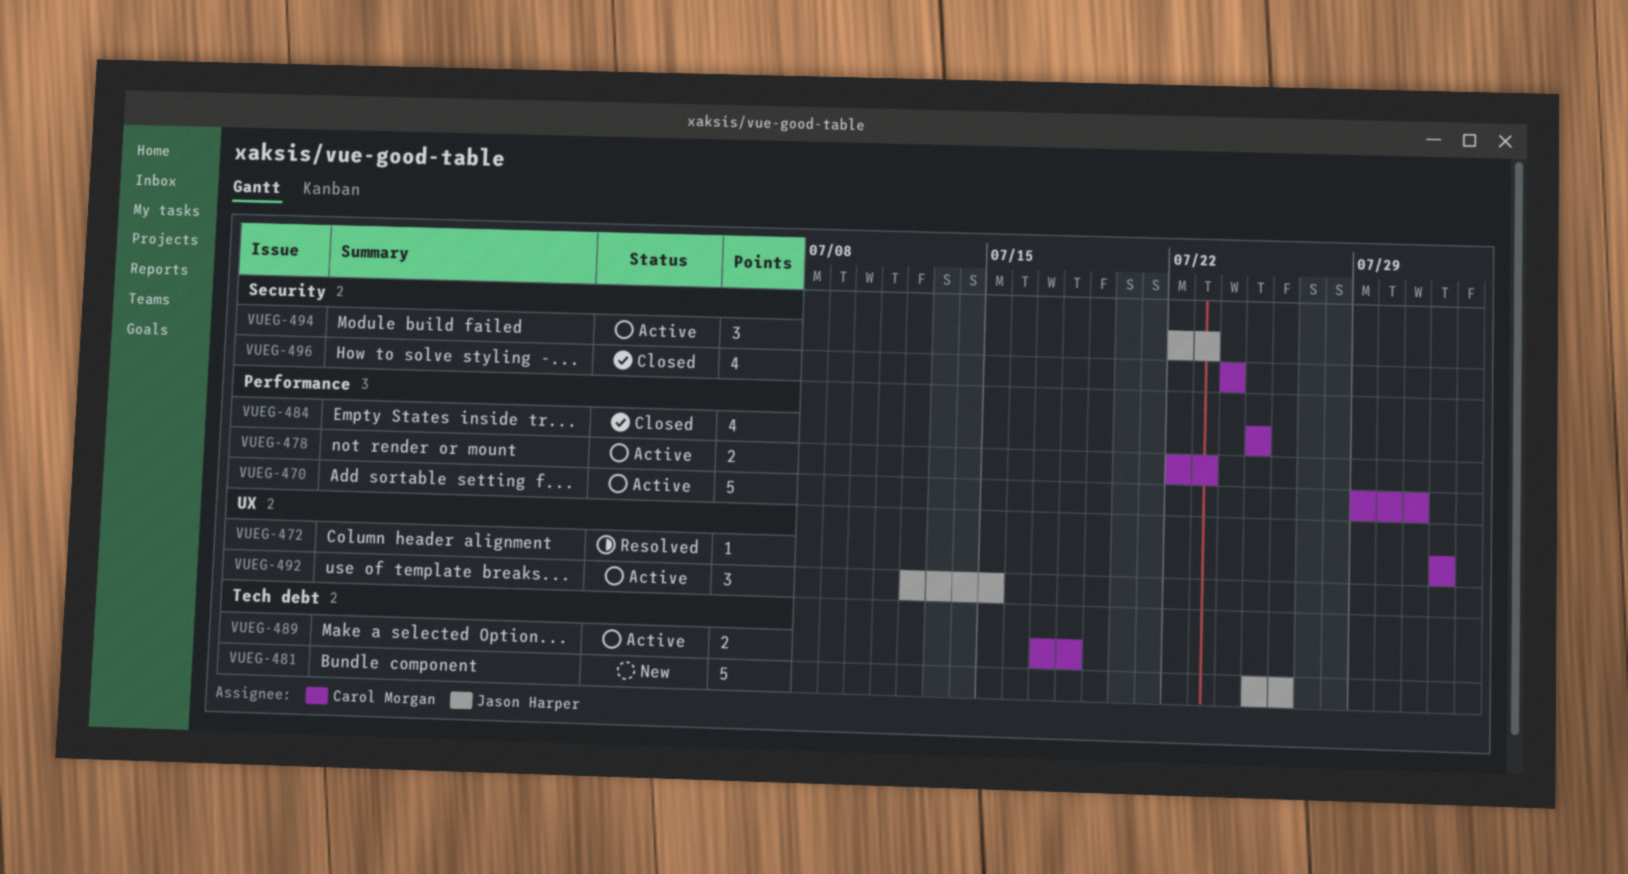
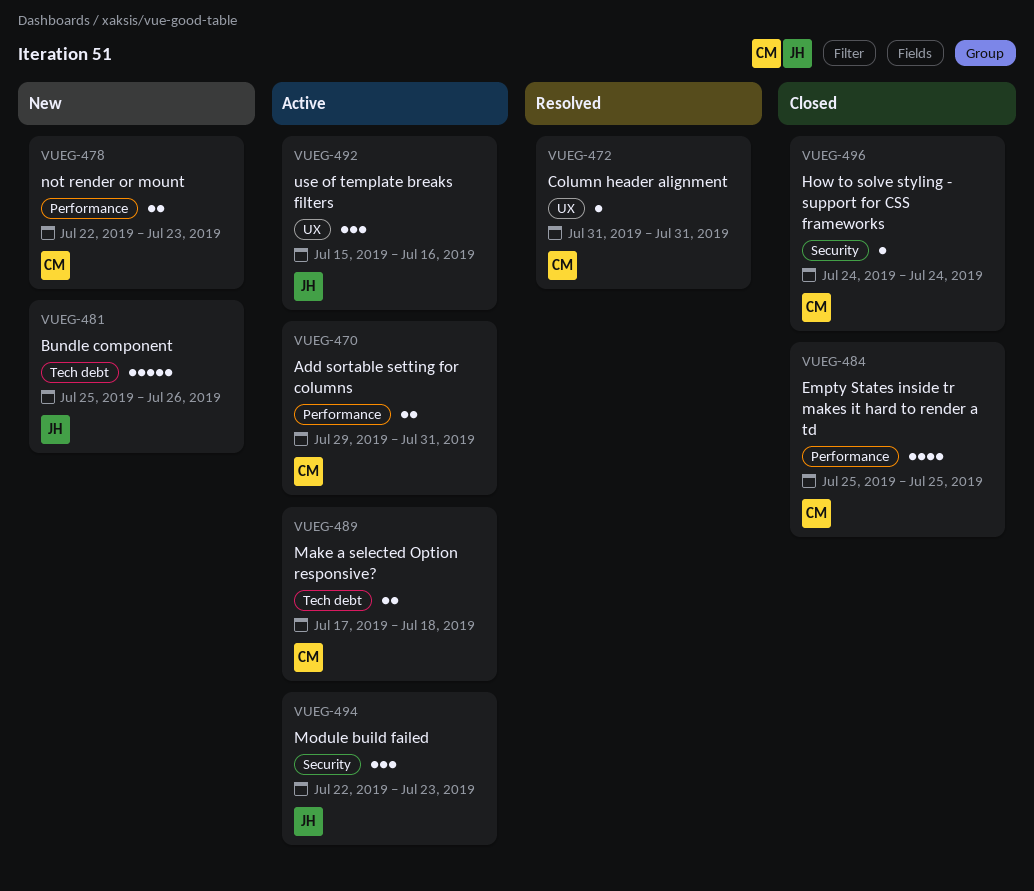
VUEG-470, estimate: 5 -> 2
VUEG-472, start: Aug 1 -> Jul 31
VUEG-472, due: Aug 1 -> Jul 31
VUEG-478, status: Active -> New
VUEG-492, start: Jul 12 -> Jul 15
VUEG-492, due: Jul 15 -> Jul 16
VUEG-496, estimate: 4 -> 1

